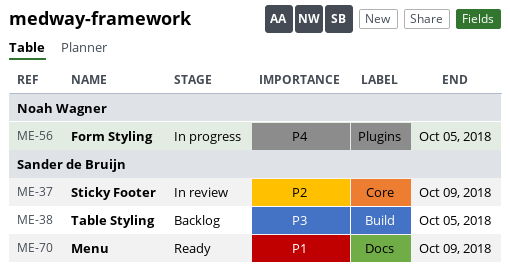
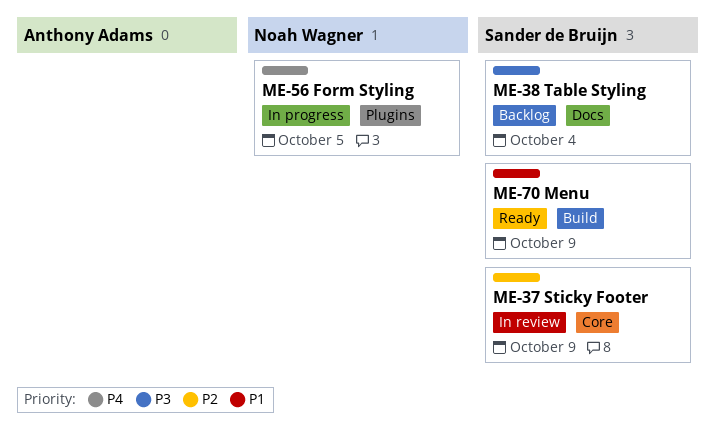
ME-38, label: Build -> Docs
ME-38, due: Oct 5 -> Oct 4
ME-70, label: Docs -> Build

